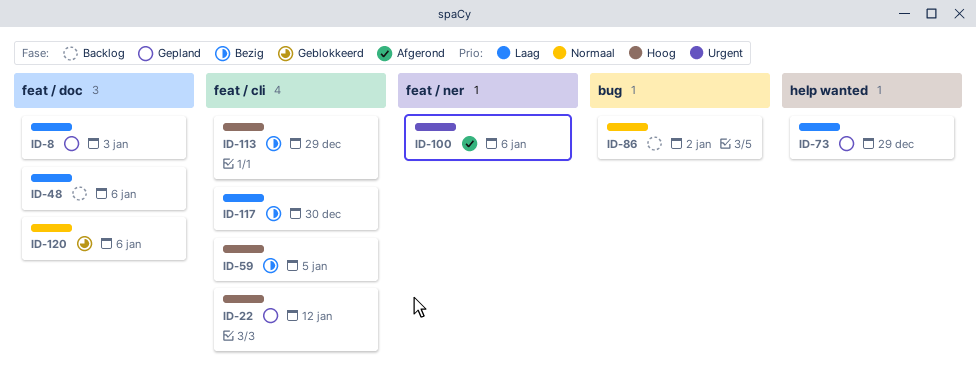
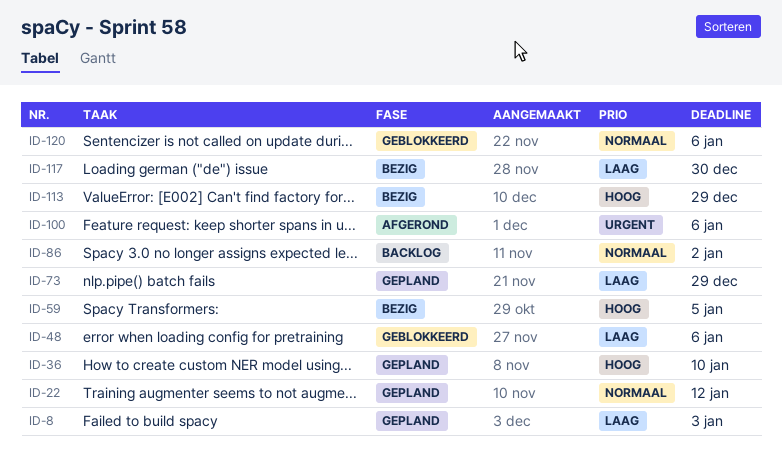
ID-22, priority: Hoog -> Normaal
ID-36: none -> present
ID-48, status: Backlog -> Geblokkeerd

